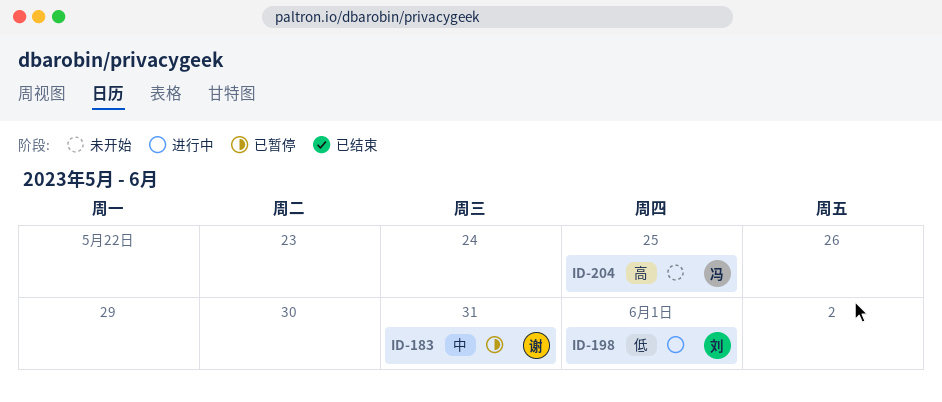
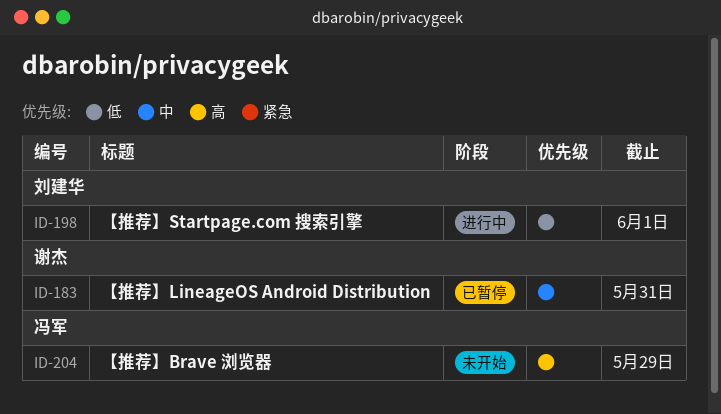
ID-204, due: May 25 -> May 29

